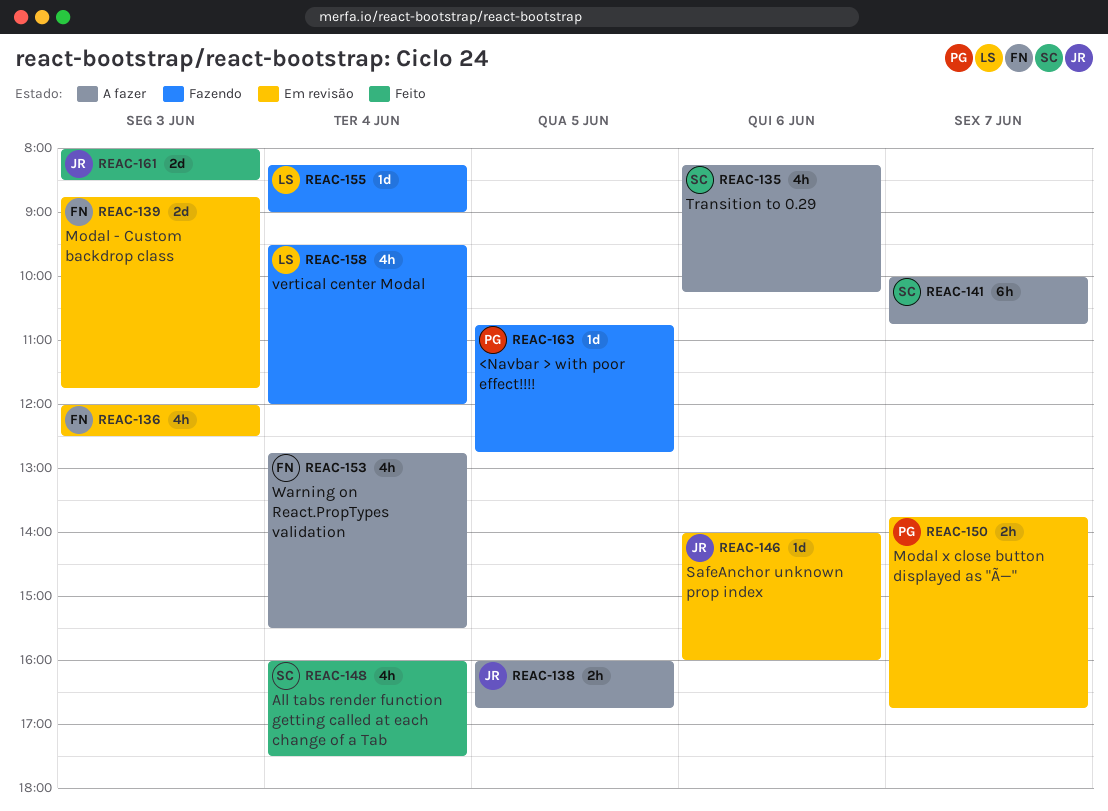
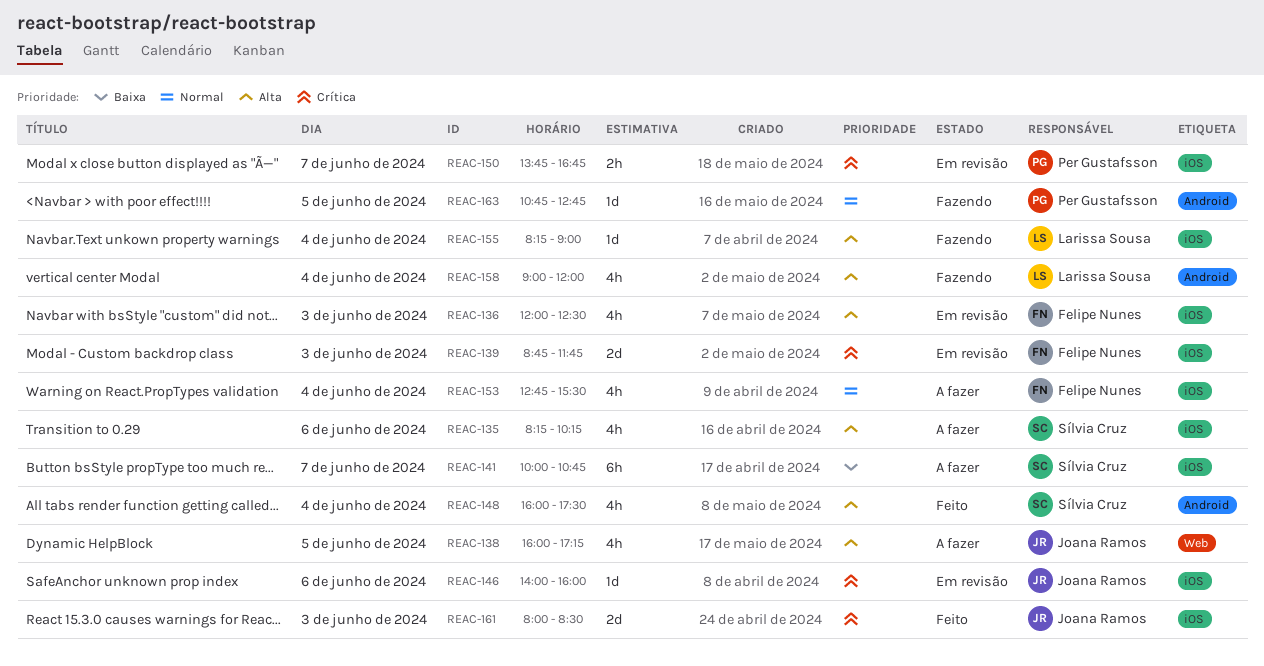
REAC-138, estimate: 2h -> 4h
REAC-138, ends: 16:45 -> 17:15
REAC-158, begins: 09:30 -> 09:00

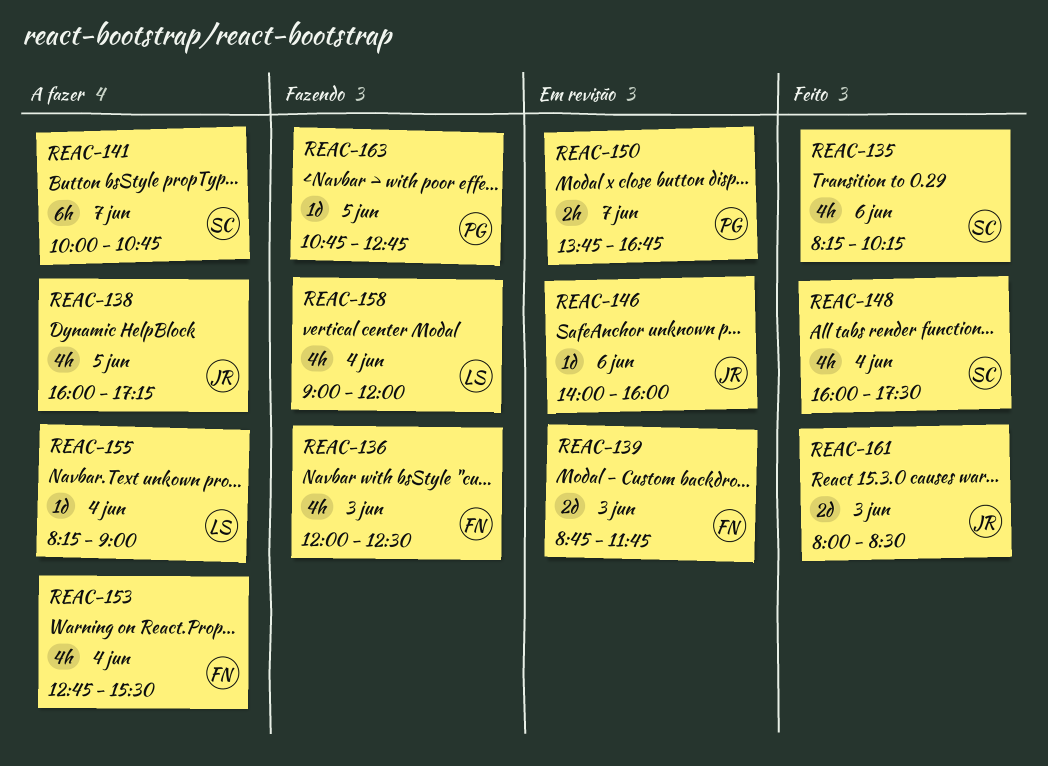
REAC-135, status: A fazer -> Feito
REAC-136, status: Em revisão -> Fazendo
REAC-155, status: Fazendo -> A fazer

